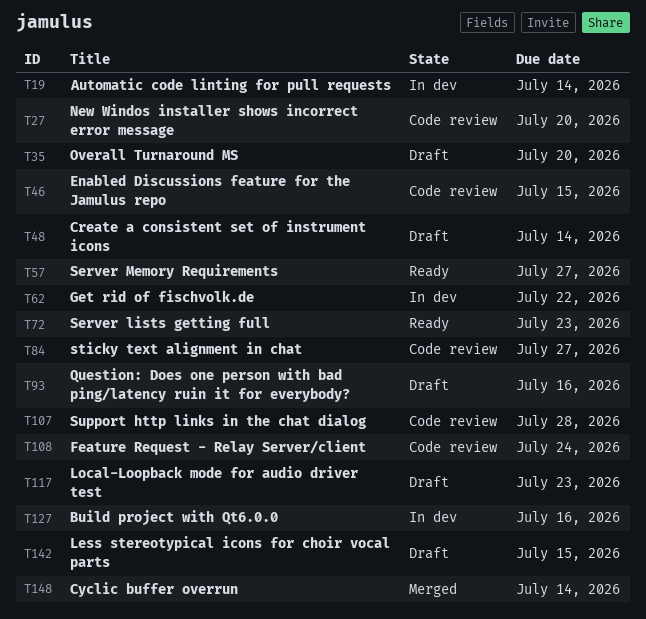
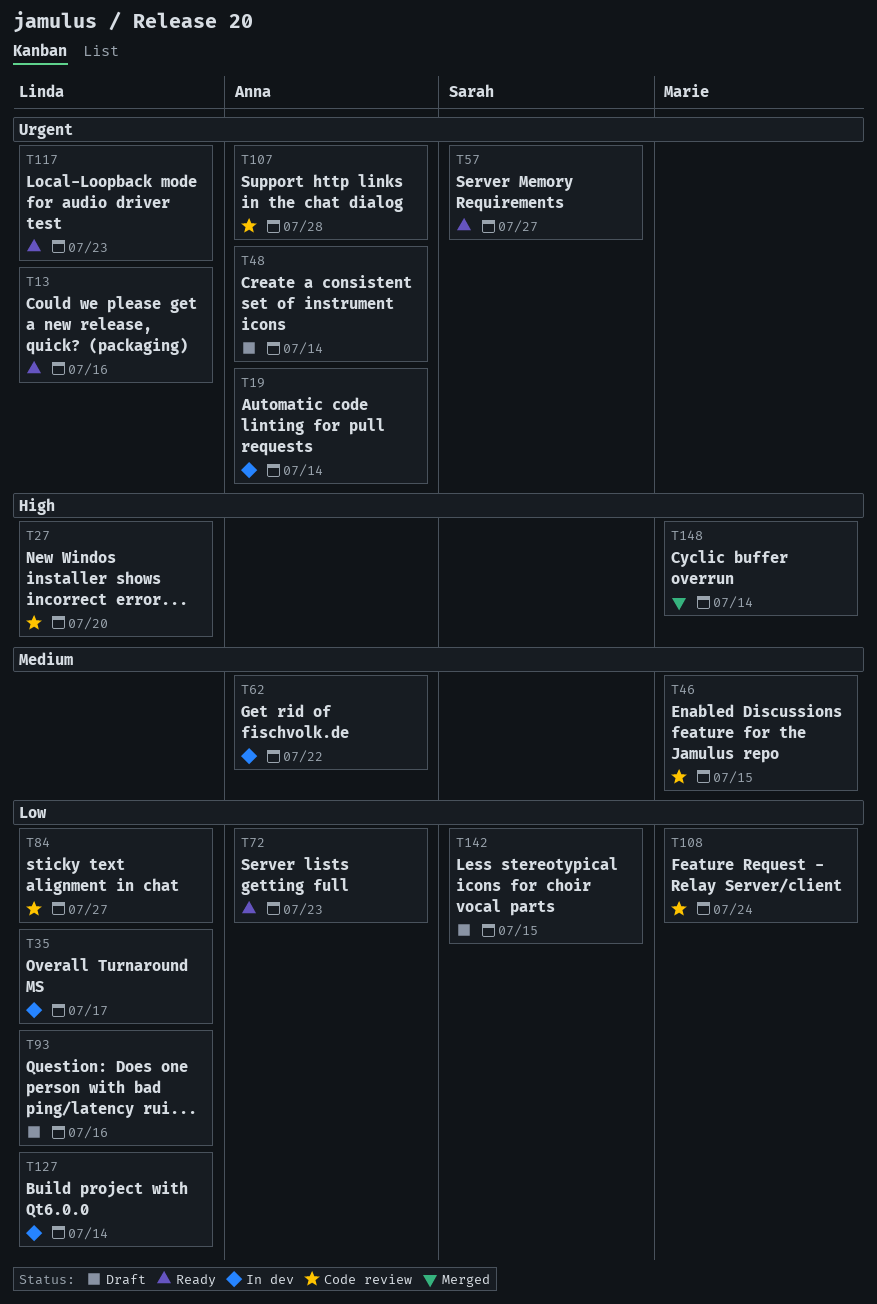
T13: none -> present
T35, status: Draft -> In dev
T35, due: Jul 20 -> Jul 17
T117, status: Draft -> Ready
T127, due: Jul 16 -> Jul 14

